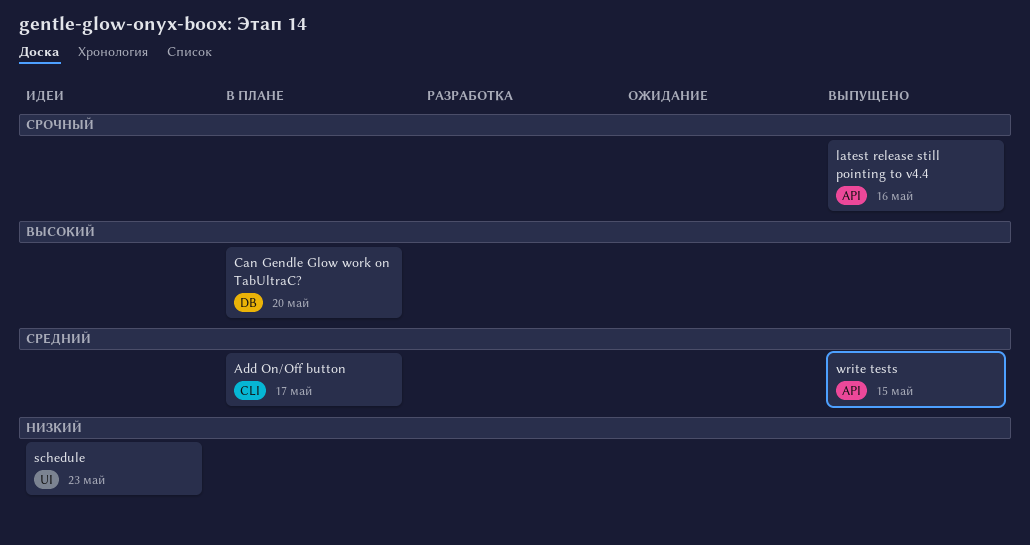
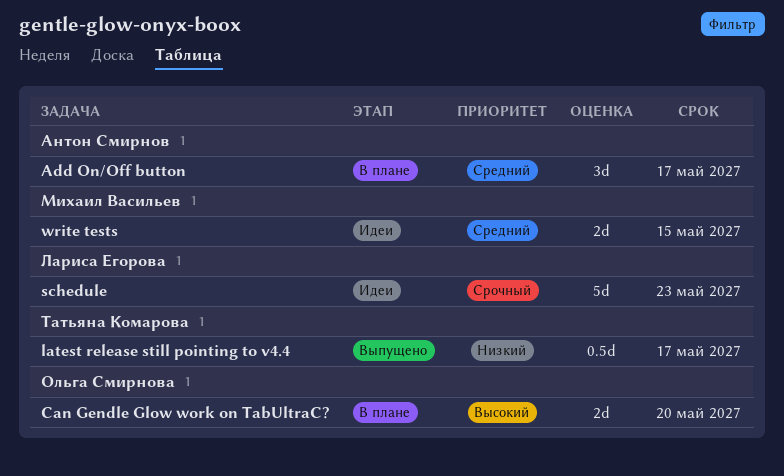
latest release still pointing to v4.4, priority: Срочный -> Низкий
latest release still pointing to v4.4, due: May 16 -> May 17
schedule, priority: Низкий -> Срочный
write tests, status: Выпущено -> Идеи

